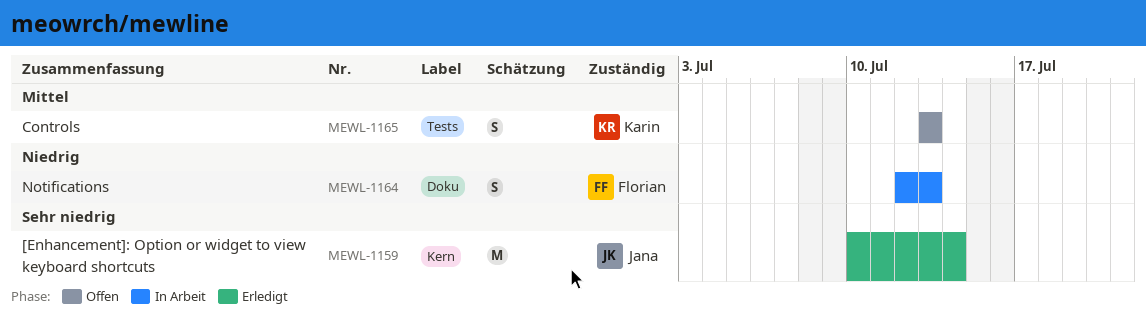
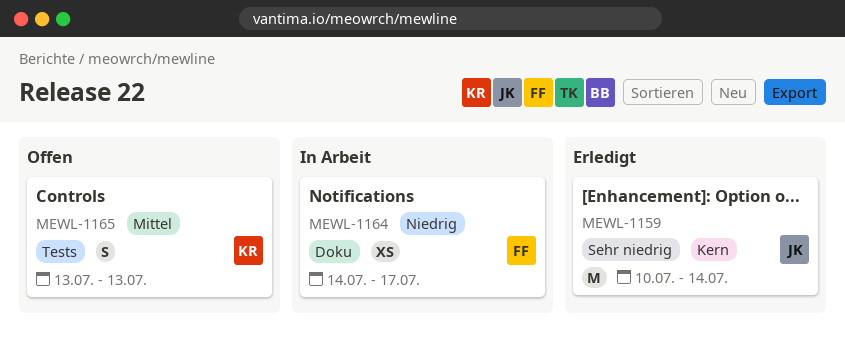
MEWL-1164, estimate: S -> XS
MEWL-1164, start: Jul 12 -> Jul 14
MEWL-1164, due: Jul 13 -> Jul 17

